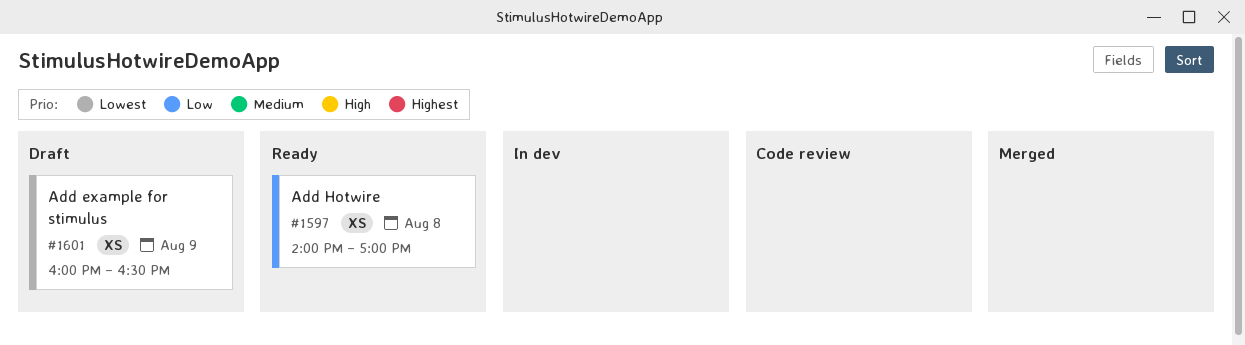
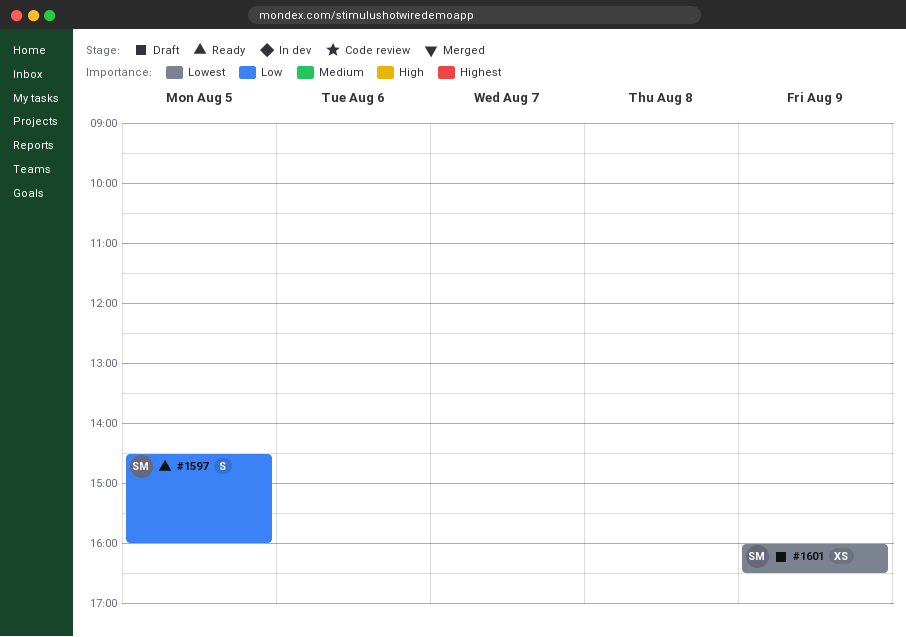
#1597, estimate: XS -> S
#1597, day: Aug 8 -> Aug 5
#1597, begins: 14:00 -> 14:30
#1597, ends: 17:00 -> 16:00

